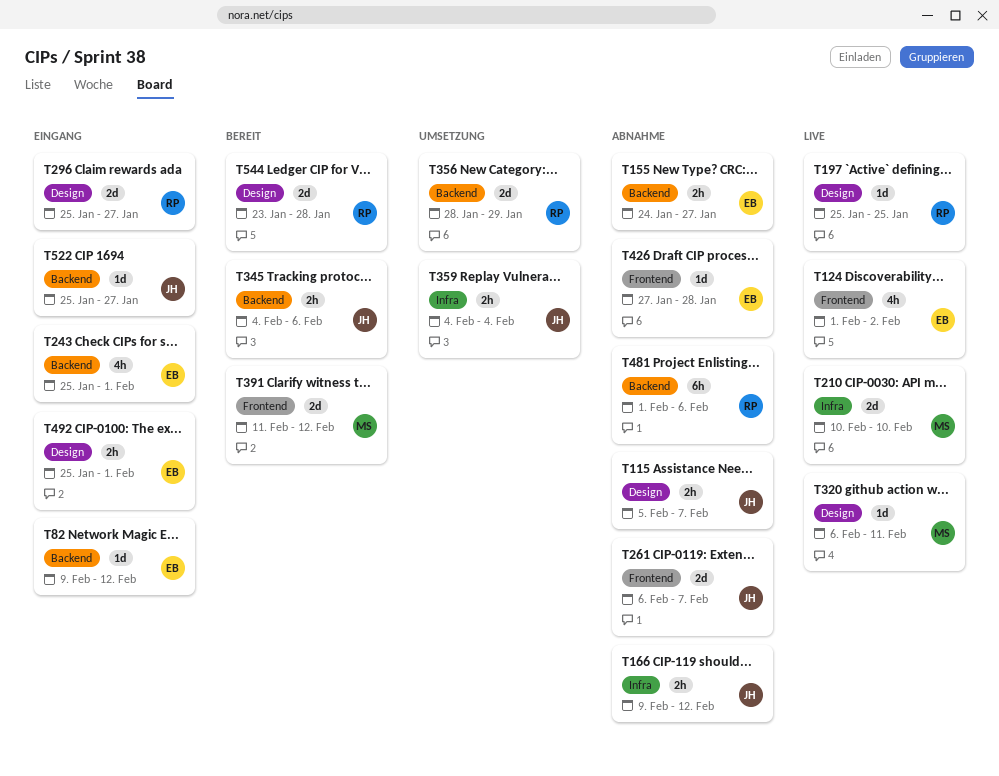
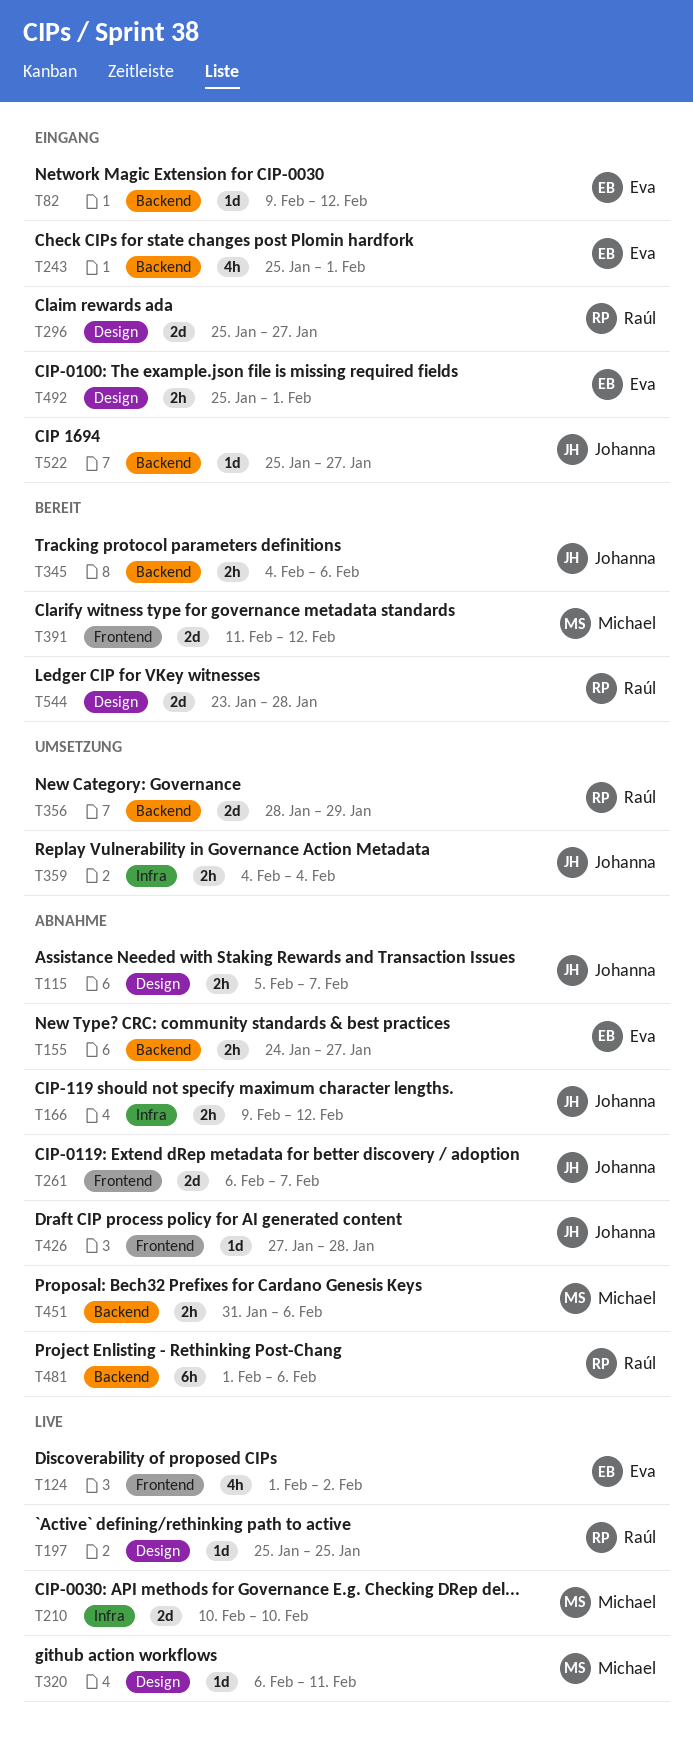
T426, owner: Eva -> Johanna
T451: none -> present

